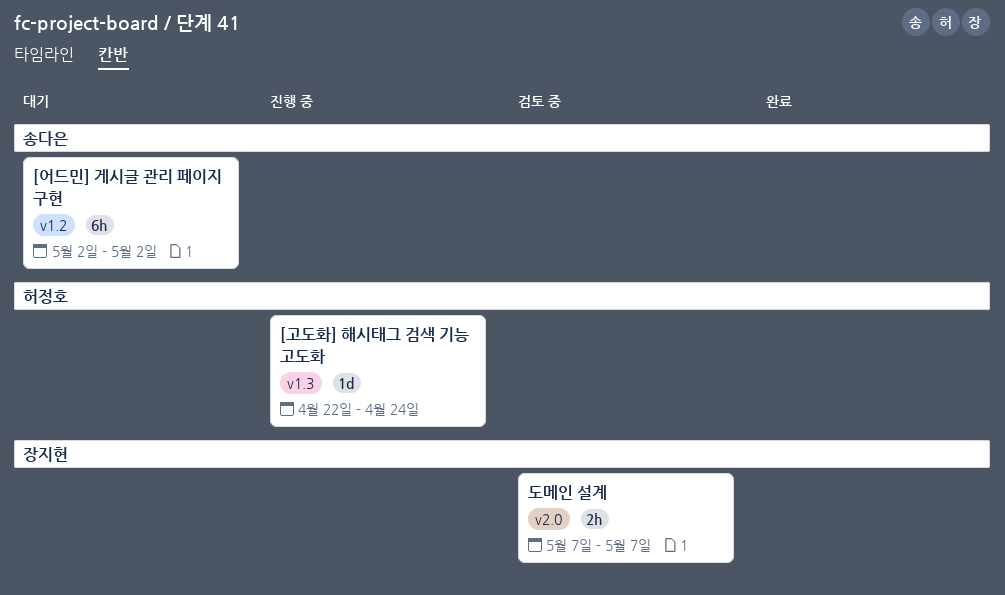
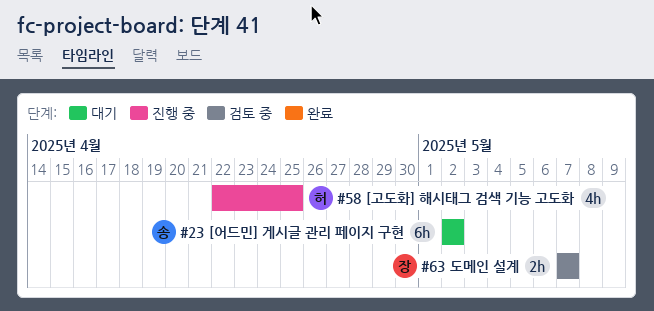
[고도화] 해시태그 검색 기능 고도화, estimate: 1d -> 4h
[고도화] 해시태그 검색 기능 고도화, due: Apr 24 -> Apr 25

